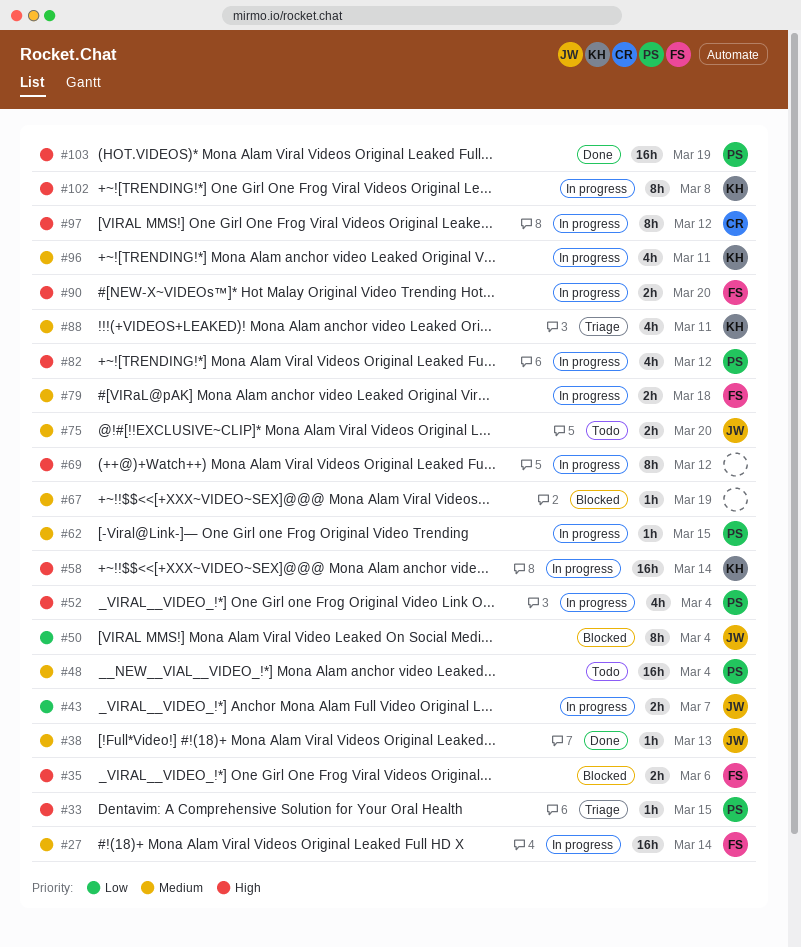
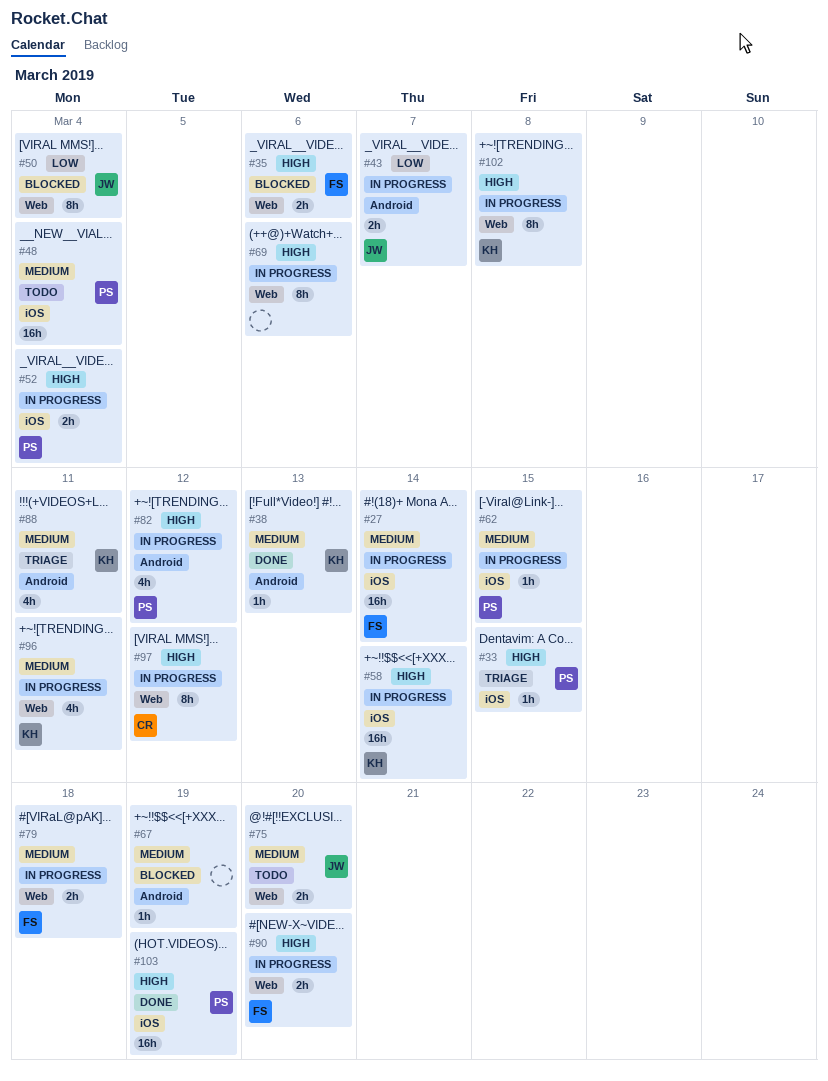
#38, owner: JW -> KH
#52, estimate: 4h -> 2h
#69, due: Mar 12 -> Mar 6

